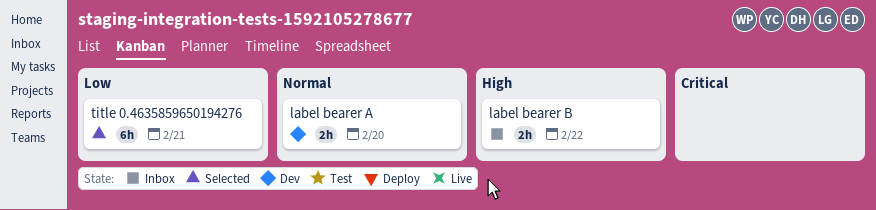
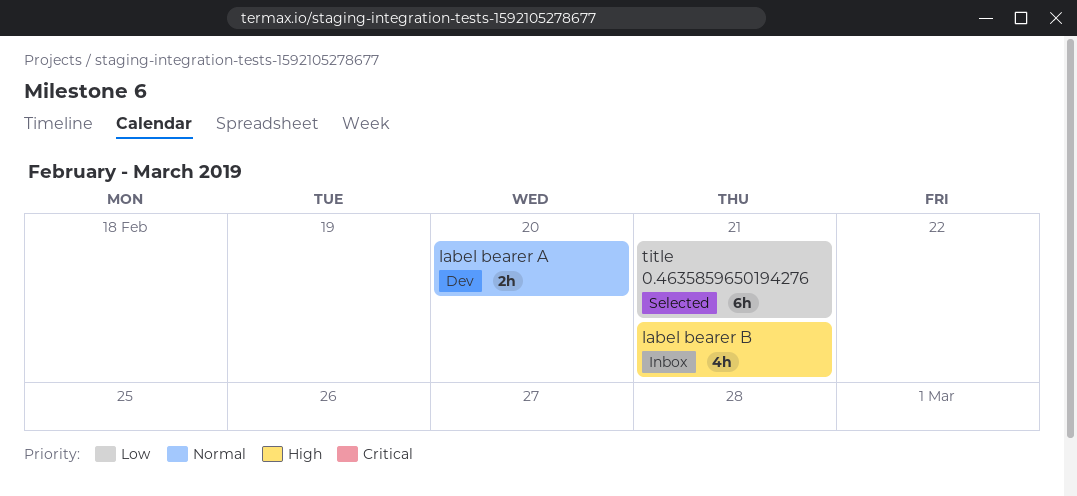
label bearer B, estimate: 2h -> 4h
label bearer B, due: Feb 22 -> Feb 21

